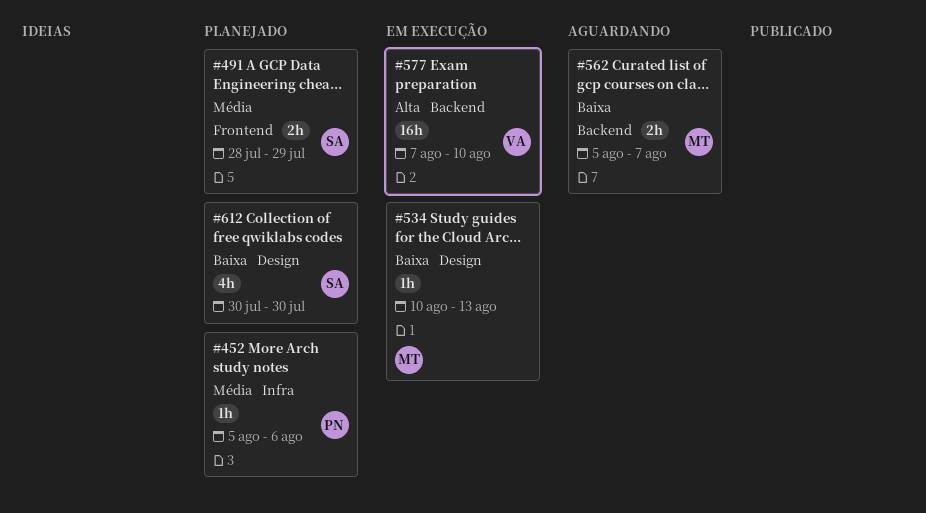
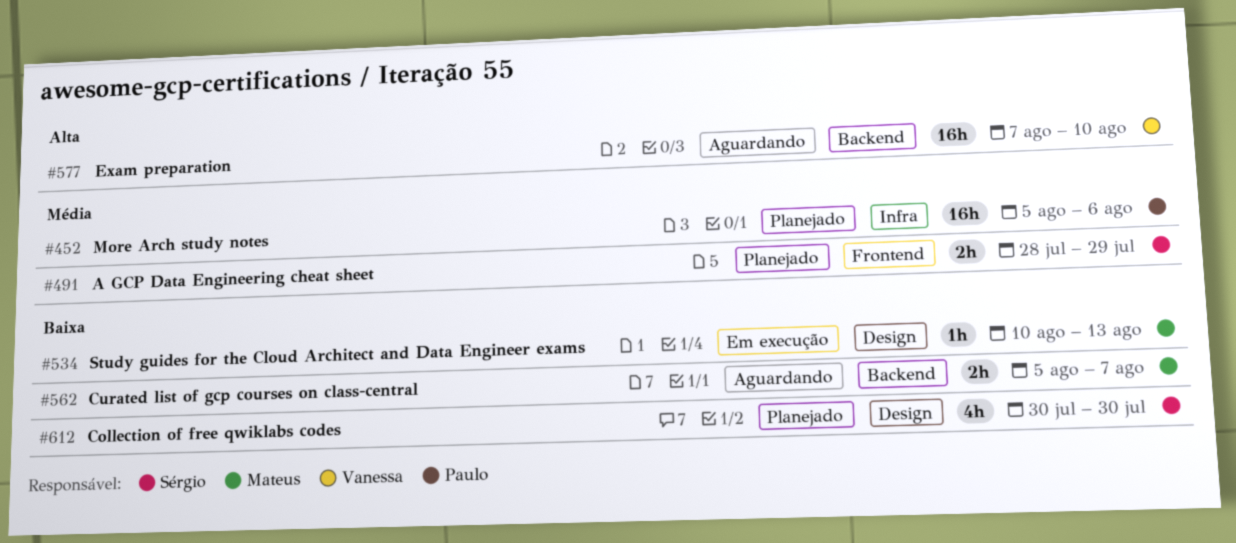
#452, estimate: 1h -> 16h
#577, status: Em execução -> Aguardando

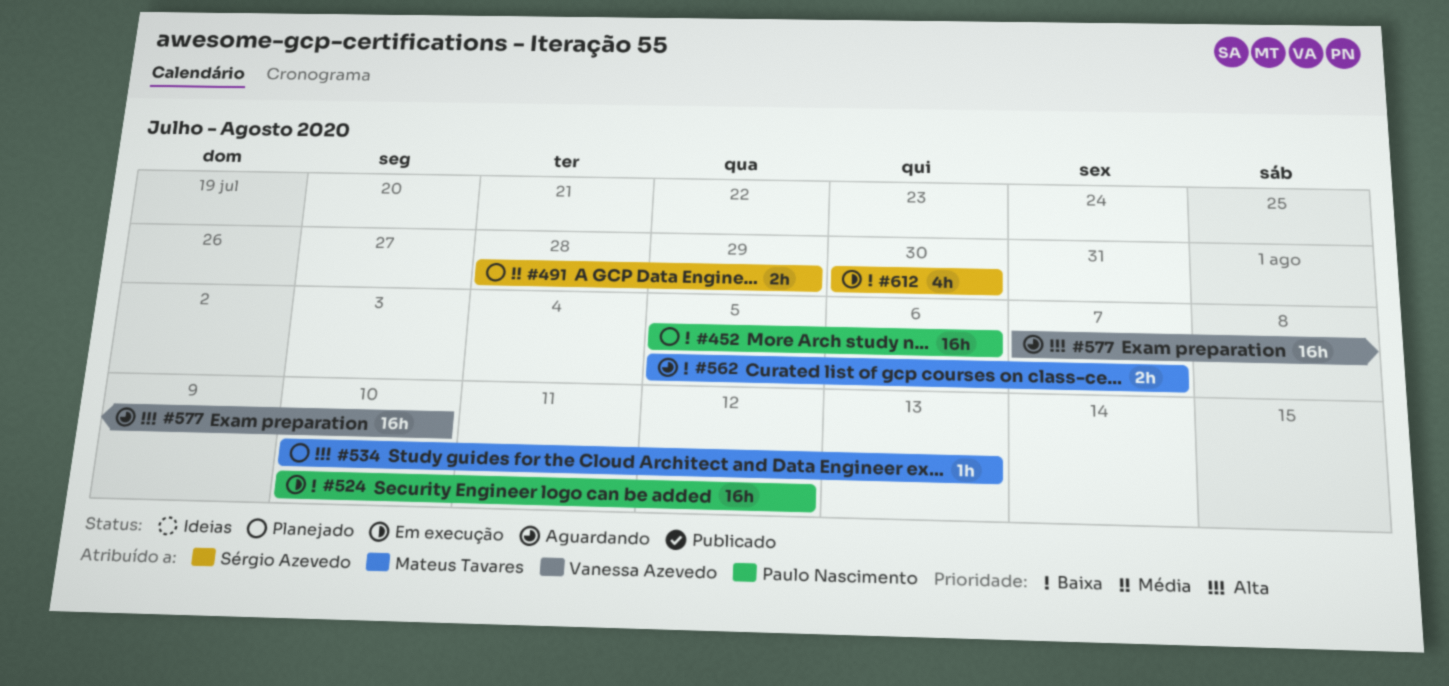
#452, priority: Média -> Baixa
#524: none -> present
#534, status: Em execução -> Planejado
#534, priority: Baixa -> Alta
#612, status: Planejado -> Em execução

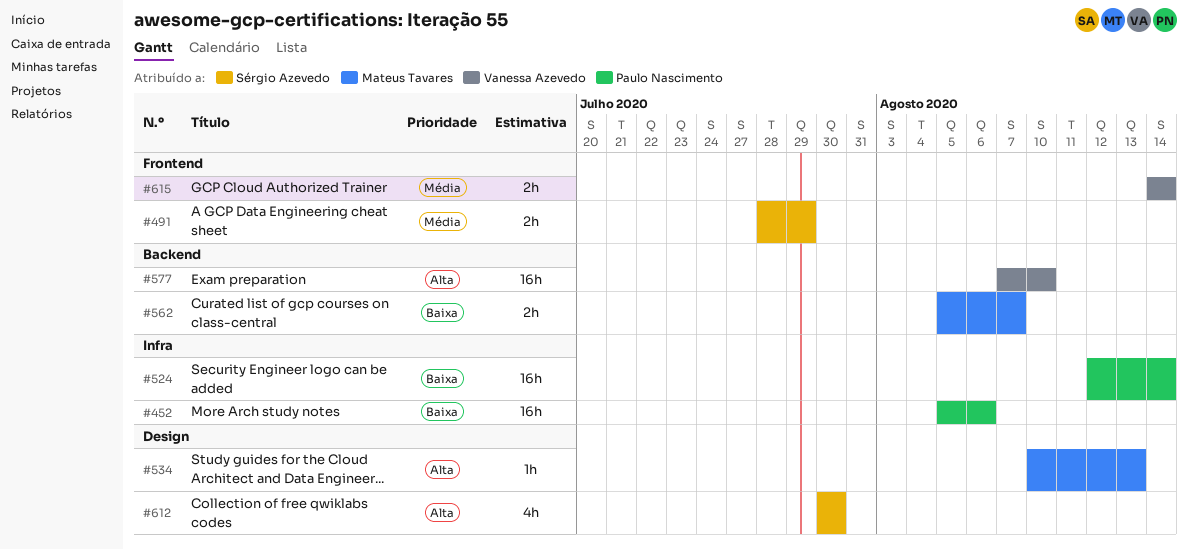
#524, start: Aug 10 -> Aug 12
#524, due: Aug 12 -> Aug 14
#612, priority: Baixa -> Alta
#615: none -> present

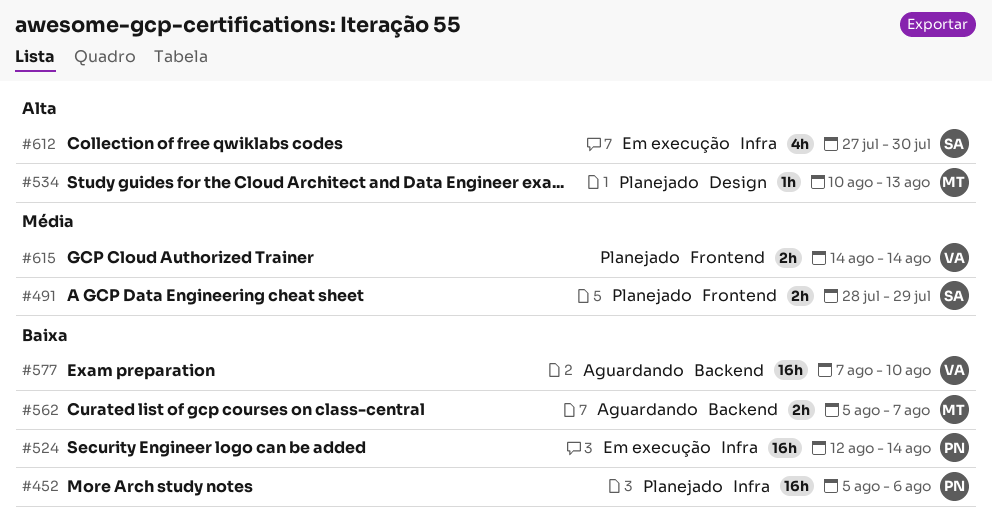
#577, priority: Alta -> Baixa
#612, label: Design -> Infra
#612, start: Jul 30 -> Jul 27

